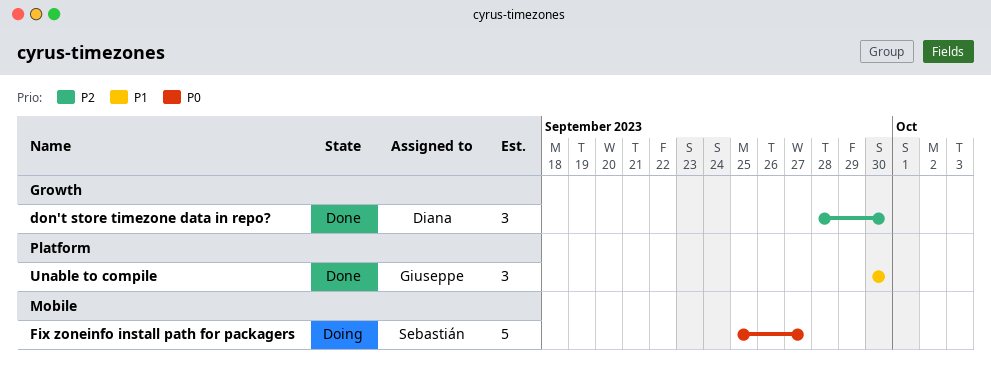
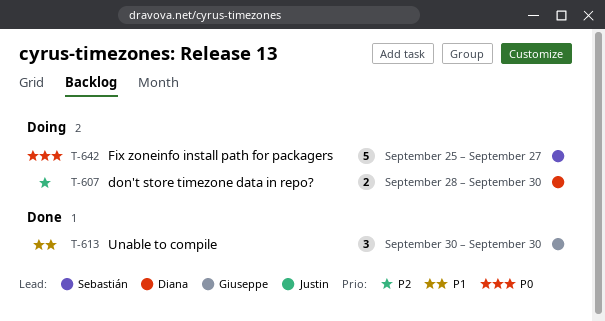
don't store timezone data in repo?, status: Done -> Doing
don't store timezone data in repo?, estimate: 3 -> 2

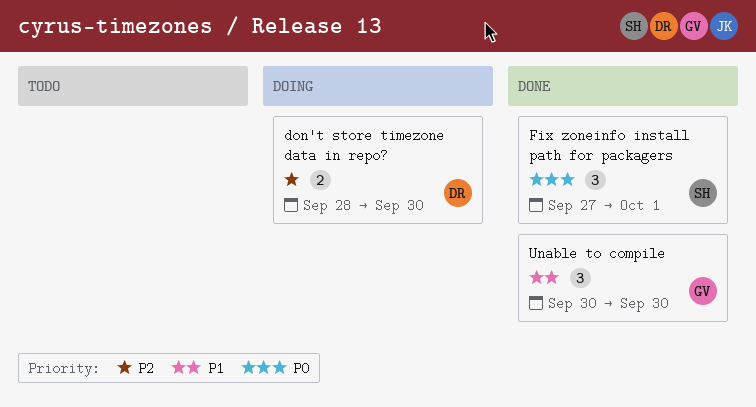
Fix zoneinfo install path for packagers, status: Doing -> Done
Fix zoneinfo install path for packagers, estimate: 5 -> 3
Fix zoneinfo install path for packagers, start: Sep 25 -> Sep 27
Fix zoneinfo install path for packagers, due: Sep 27 -> Oct 1

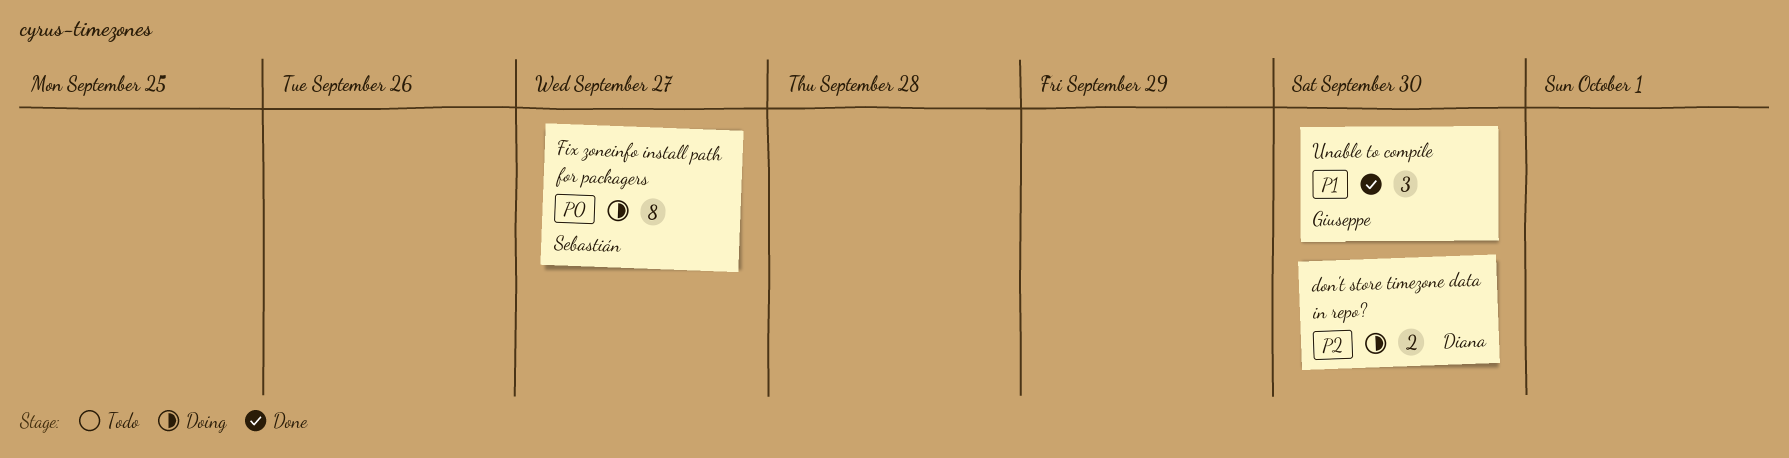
Fix zoneinfo install path for packagers, status: Done -> Doing
Fix zoneinfo install path for packagers, estimate: 3 -> 8
Fix zoneinfo install path for packagers, due: Oct 1 -> Sep 27

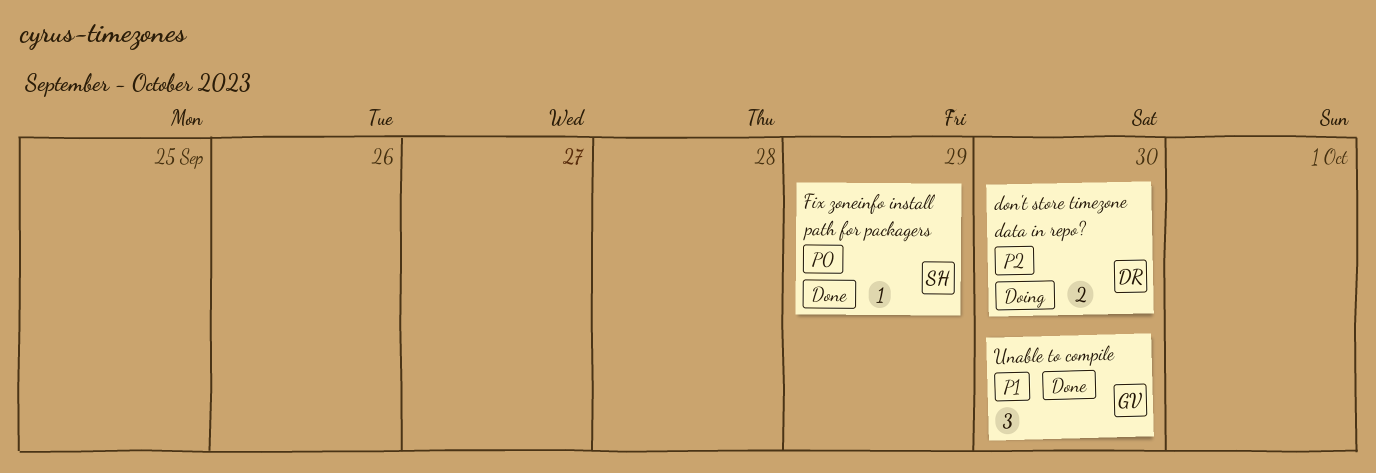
Fix zoneinfo install path for packagers, status: Doing -> Done
Fix zoneinfo install path for packagers, estimate: 8 -> 1
Fix zoneinfo install path for packagers, due: Sep 27 -> Sep 29

